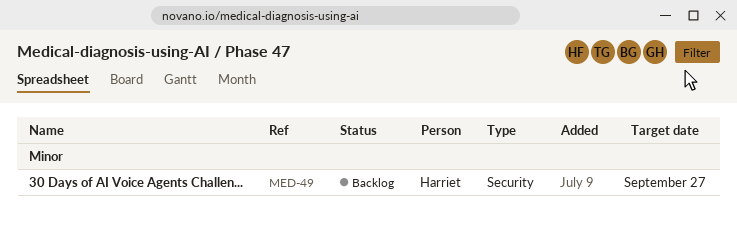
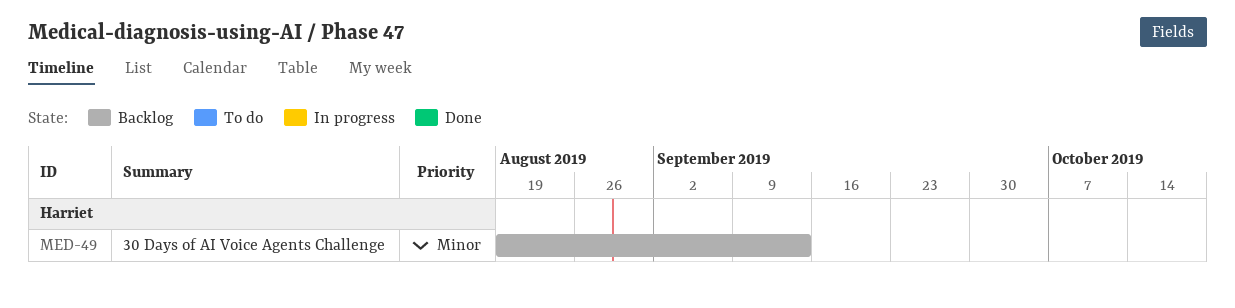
MED-49, due: Sep 27 -> Sep 13

